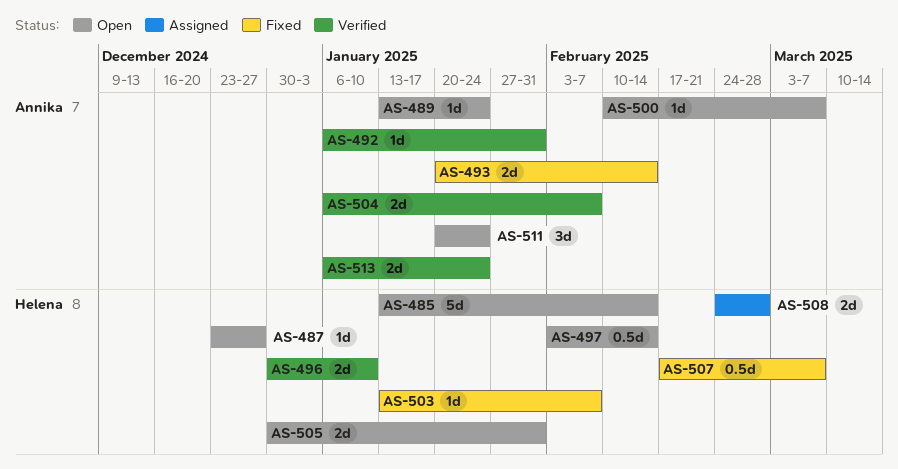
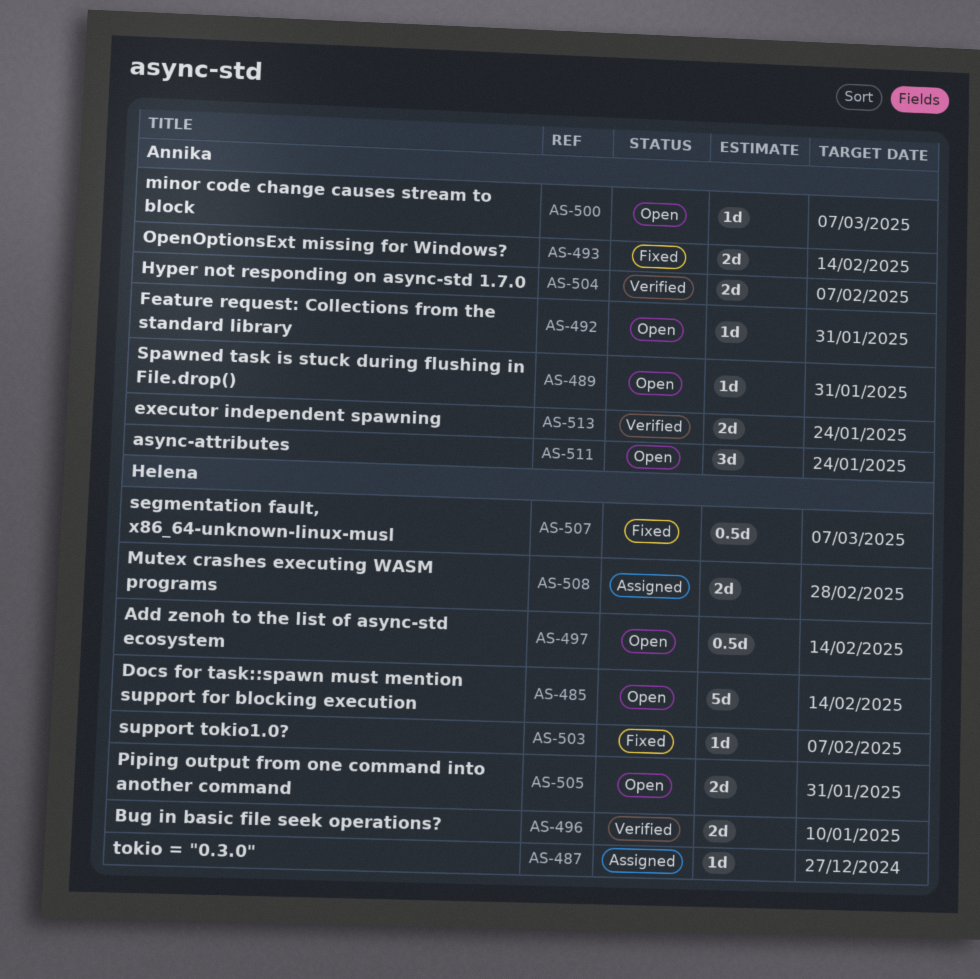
AS-487, status: Open -> Assigned
AS-489, due: Jan 24 -> Jan 31
AS-492, status: Verified -> Open

